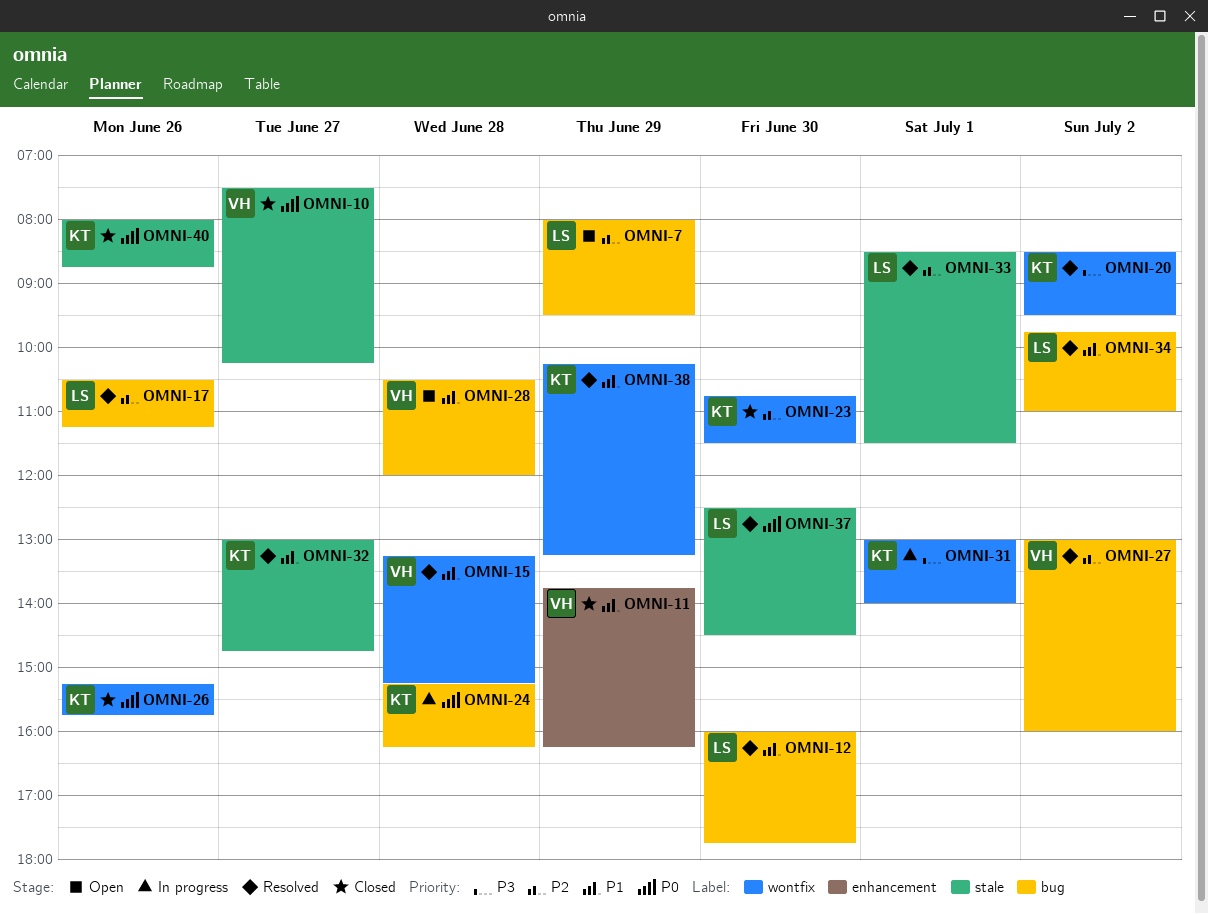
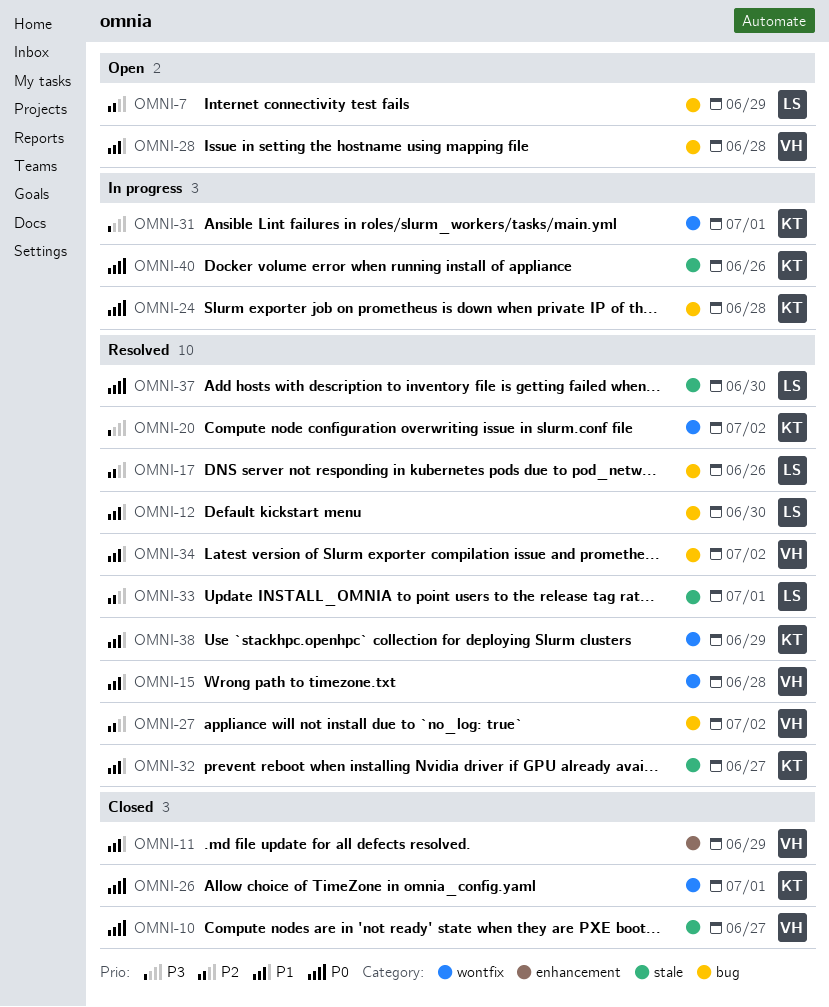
OMNI-23: present -> none
OMNI-26, day: Jun 26 -> Jul 1
OMNI-34, owner: LS -> VH
OMNI-40, status: Closed -> In progress

